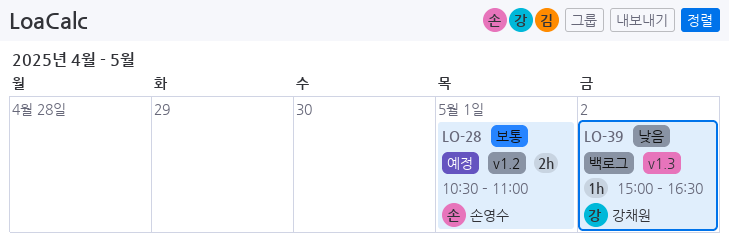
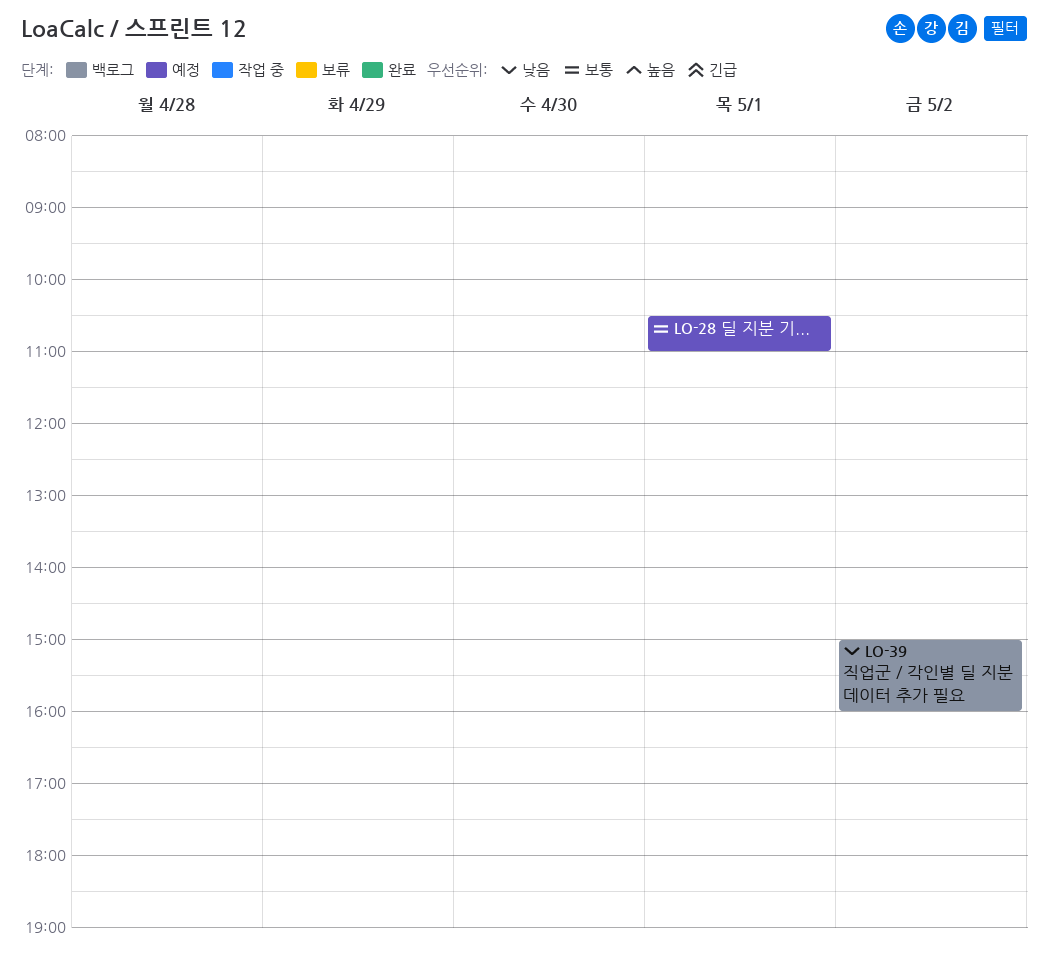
LO-39, ends: 16:30 -> 16:00

